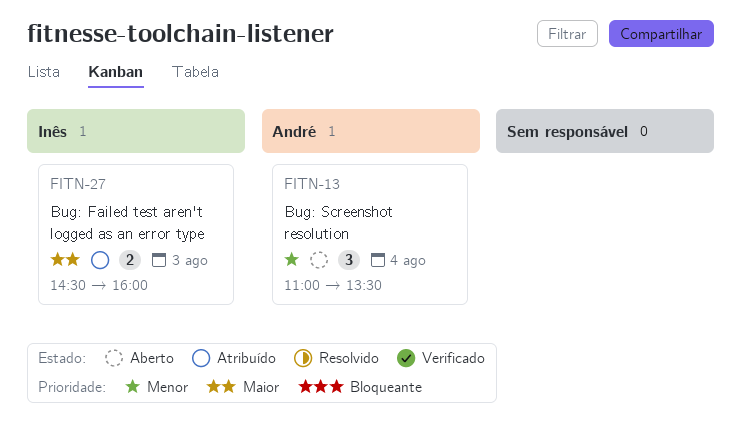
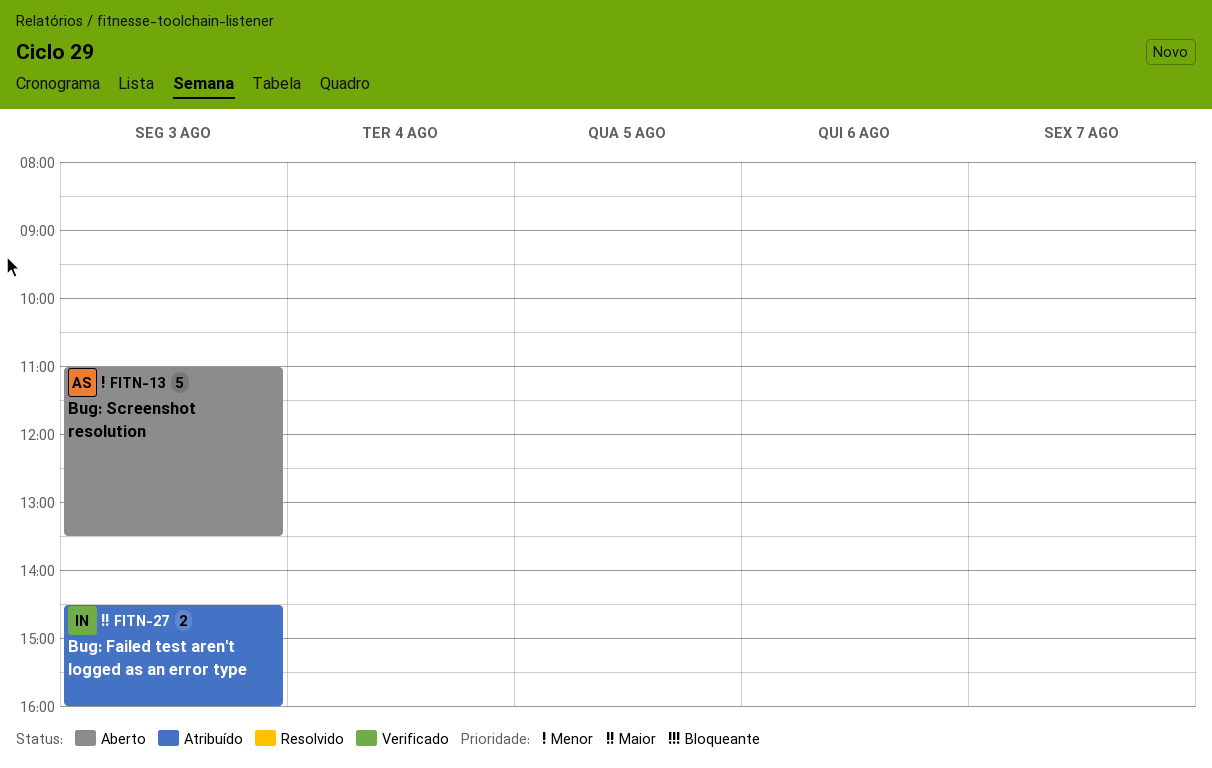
FITN-13, estimate: 3 -> 5
FITN-13, day: Aug 4 -> Aug 3

